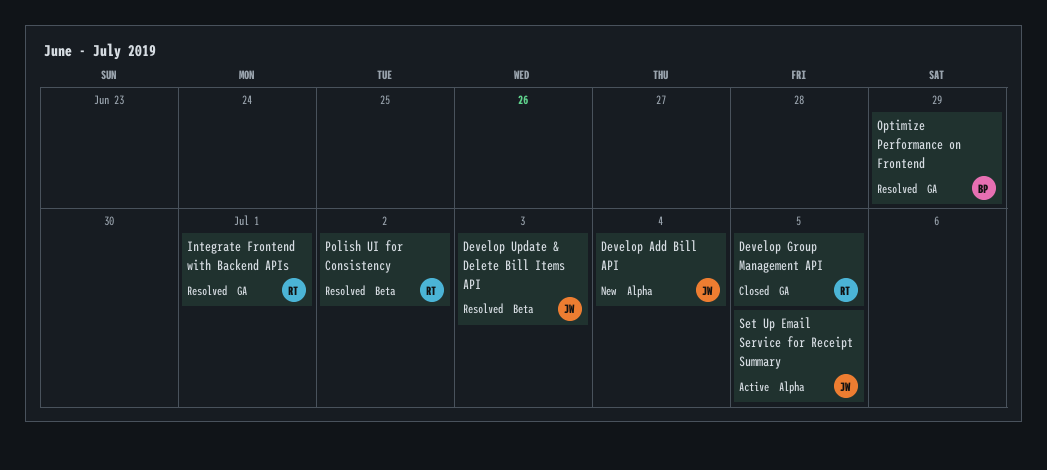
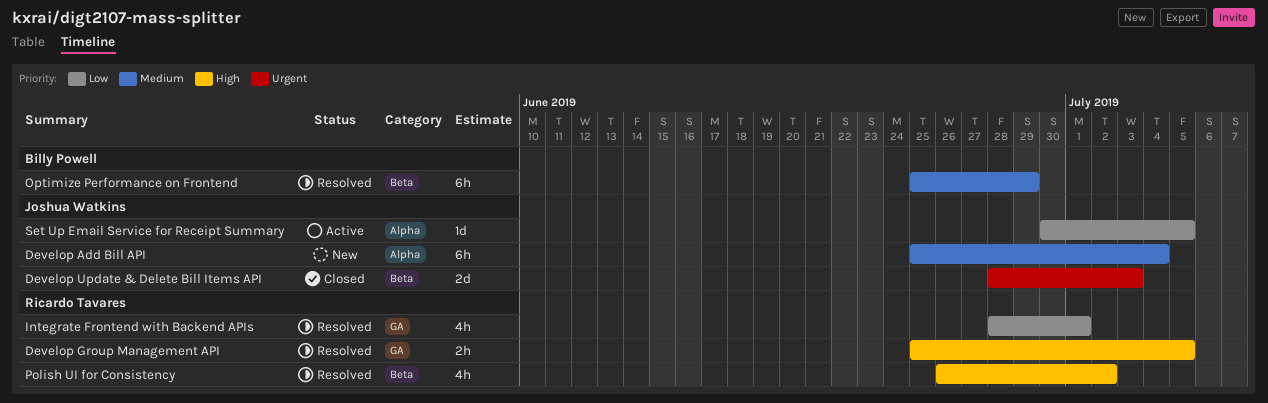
Develop Group Management API, status: Closed -> Resolved
Develop Update & Delete Bill Items API, status: Resolved -> Closed
Optimize Performance on Frontend, label: GA -> Beta

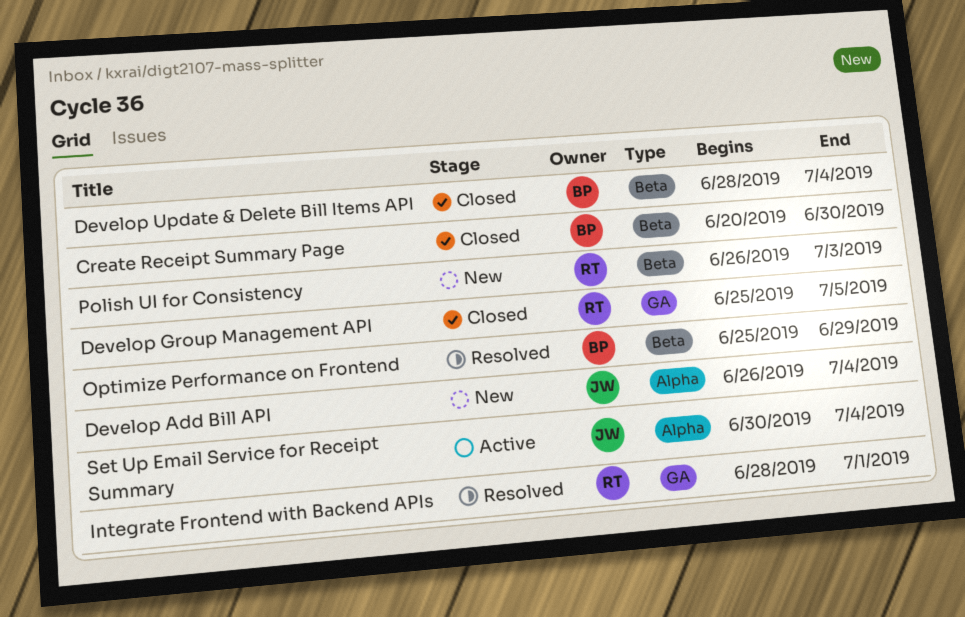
Create Receipt Summary Page: none -> present
Develop Add Bill API, start: Jun 25 -> Jun 26
Develop Group Management API, status: Resolved -> Closed
Develop Update & Delete Bill Items API, owner: Joshua Watkins -> Billy Powell
Develop Update & Delete Bill Items API, due: Jul 3 -> Jul 4
Polish UI for Consistency, status: Resolved -> New
Polish UI for Consistency, due: Jul 2 -> Jul 3
Set Up Email Service for Receipt Summary, due: Jul 5 -> Jul 4

